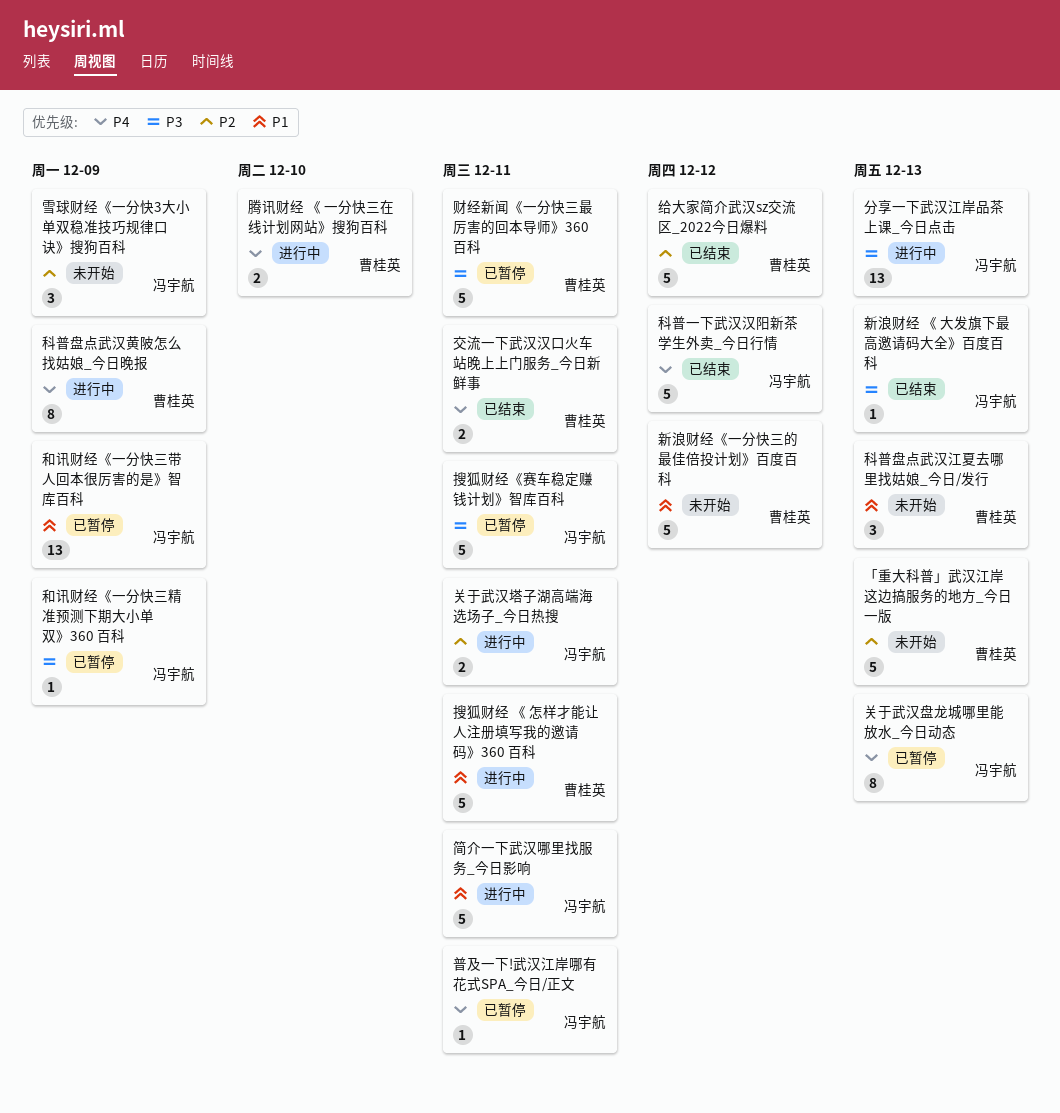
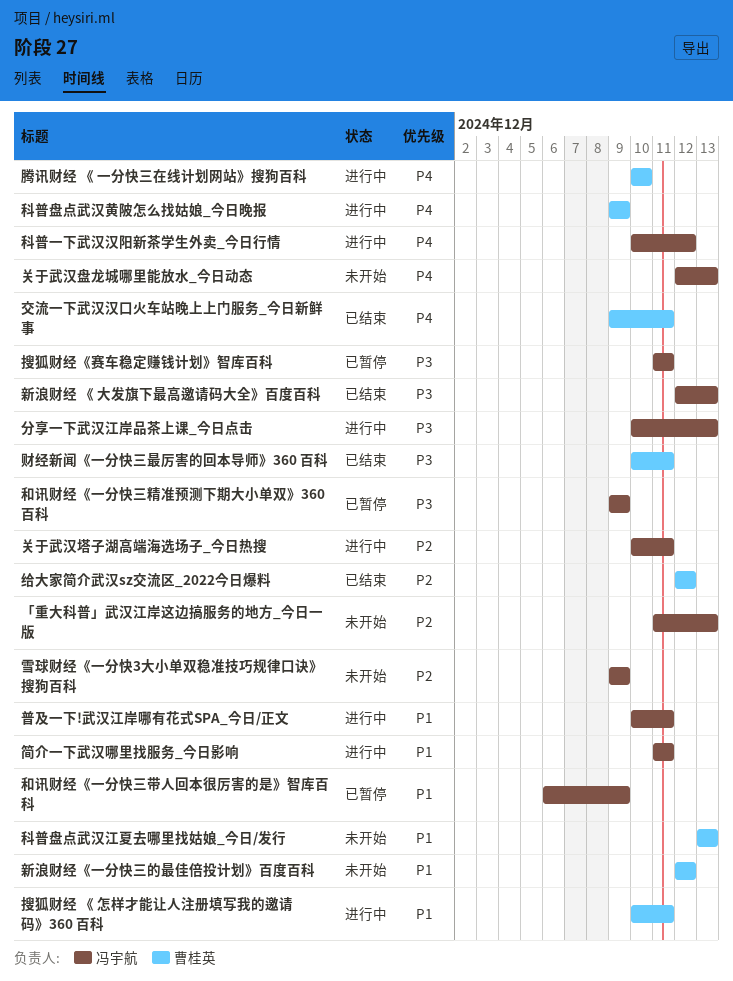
「重大科普」武汉江岸这边搞服务的地方_今日一版, owner: 曹桂英 -> 冯宇航
关于武汉盘龙城哪里能放水_今日动态, status: 已暂停 -> 未开始
普及一下!武汉江岸哪有花式SPA_今日/正文, status: 已暂停 -> 进行中
普及一下!武汉江岸哪有花式SPA_今日/正文, priority: P4 -> P1
科普一下武汉汉阳新茶学生外卖_今日行情, status: 已结束 -> 进行中
财经新闻《一分快三最厉害的回本导师》360 百科, status: 已暂停 -> 已结束

